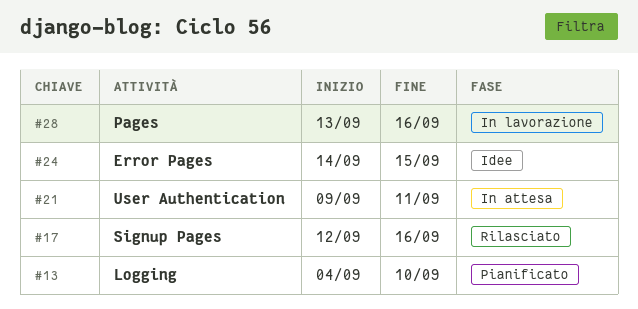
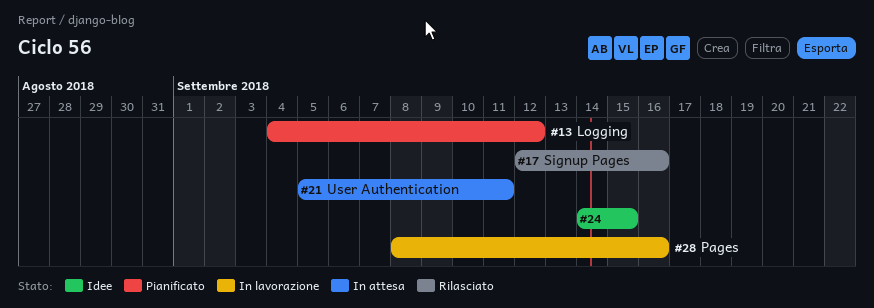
#13, due: Sep 10 -> Sep 12
#21, start: Sep 9 -> Sep 5
#28, start: Sep 13 -> Sep 8

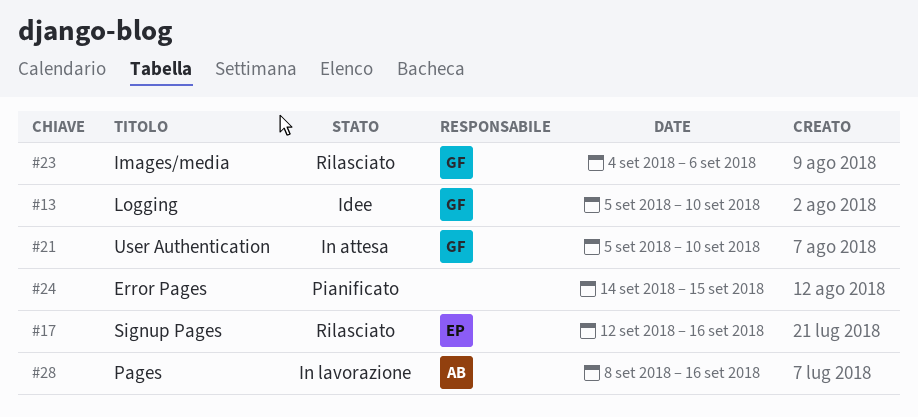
#13, status: Pianificato -> Idee
#13, start: Sep 4 -> Sep 5
#13, due: Sep 12 -> Sep 10
#21, due: Sep 11 -> Sep 10
#23: none -> present
#24, status: Idee -> Pianificato

